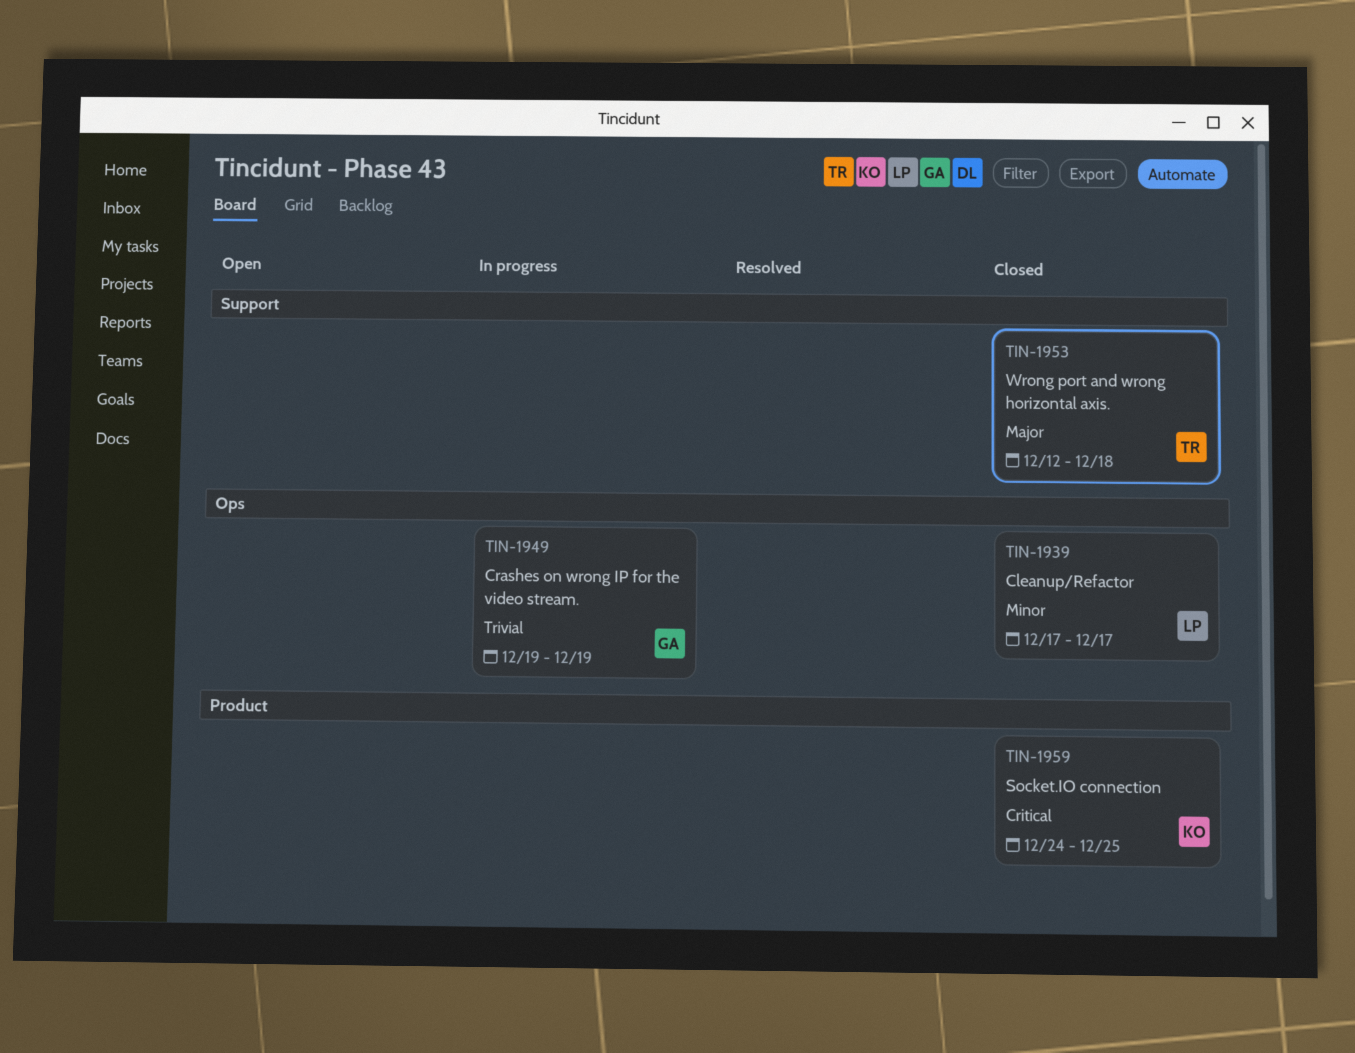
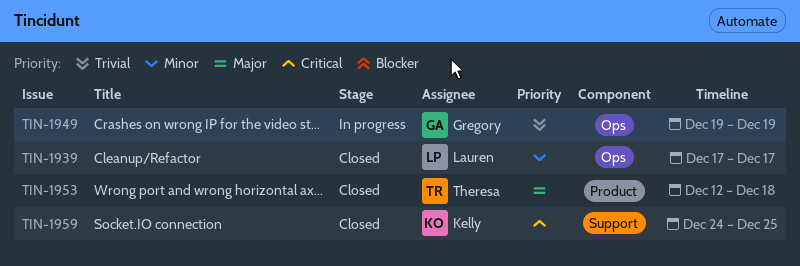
TIN-1953, label: Support -> Product
TIN-1959, label: Product -> Support

